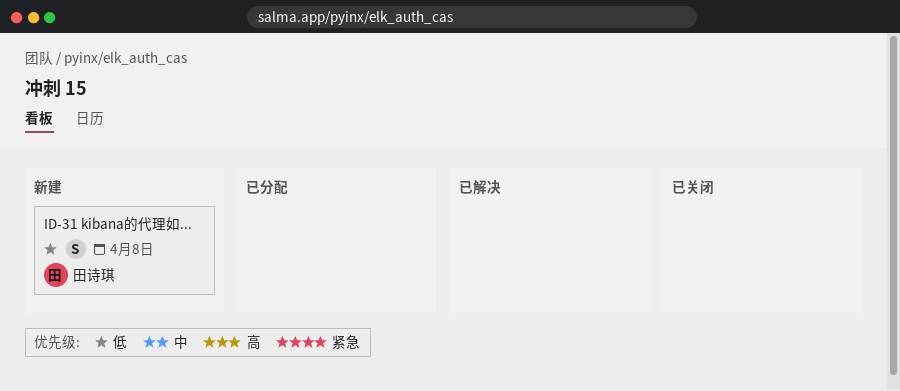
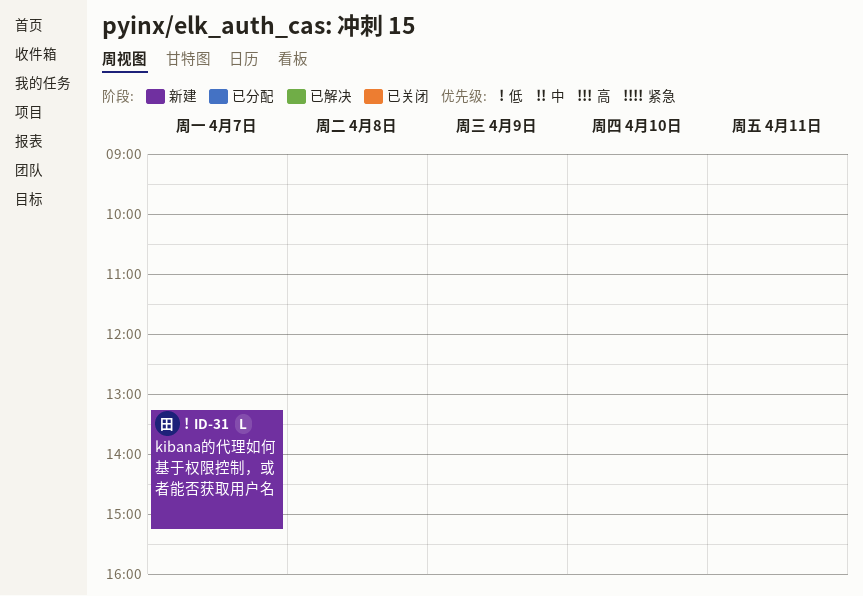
ID-31, estimate: S -> L
ID-31, day: Apr 8 -> Apr 7

